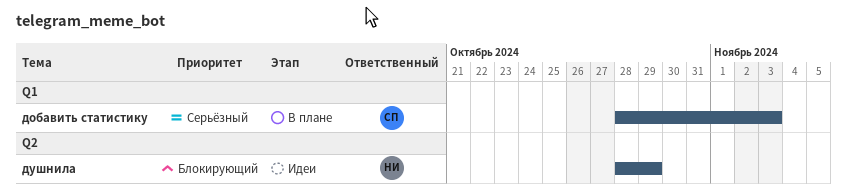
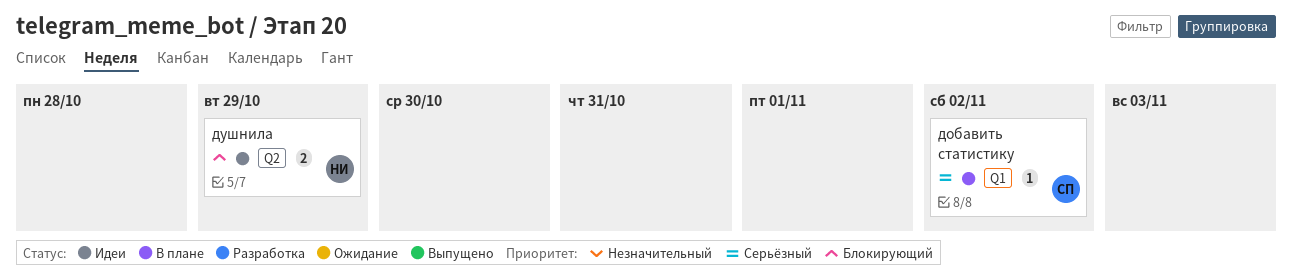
добавить статистику, due: Nov 3 -> Nov 2

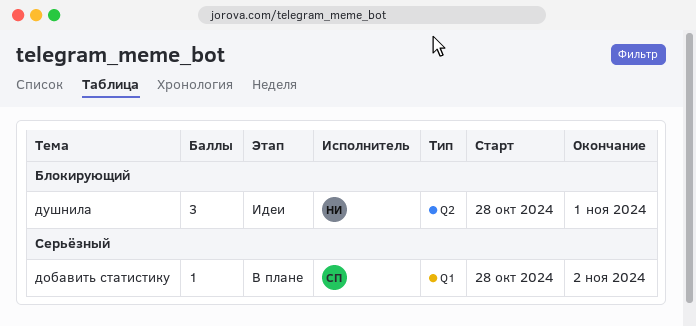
душнила, estimate: 2 -> 3
душнила, due: Oct 29 -> Nov 1

